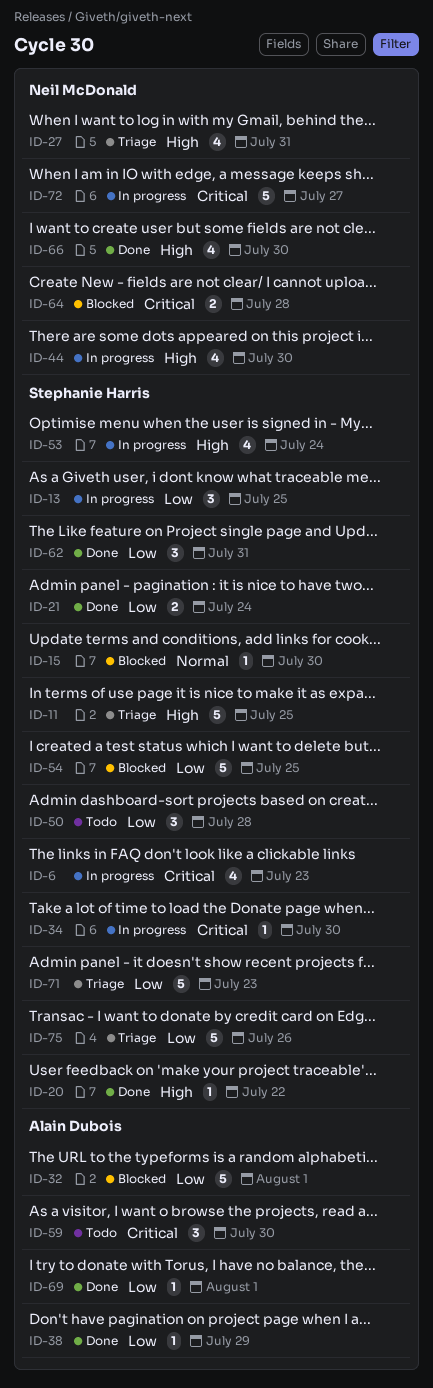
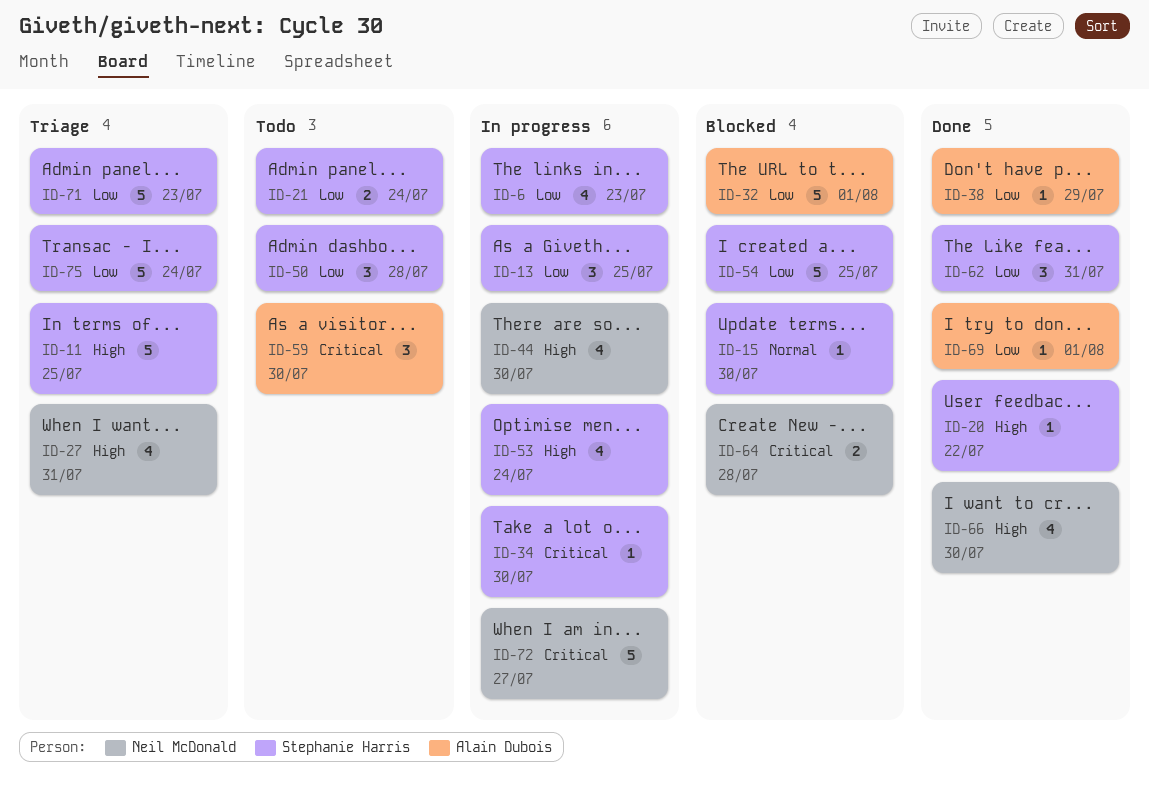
ID-6, priority: Critical -> Low
ID-21, status: Done -> Todo
ID-75, due: Jul 26 -> Jul 24

